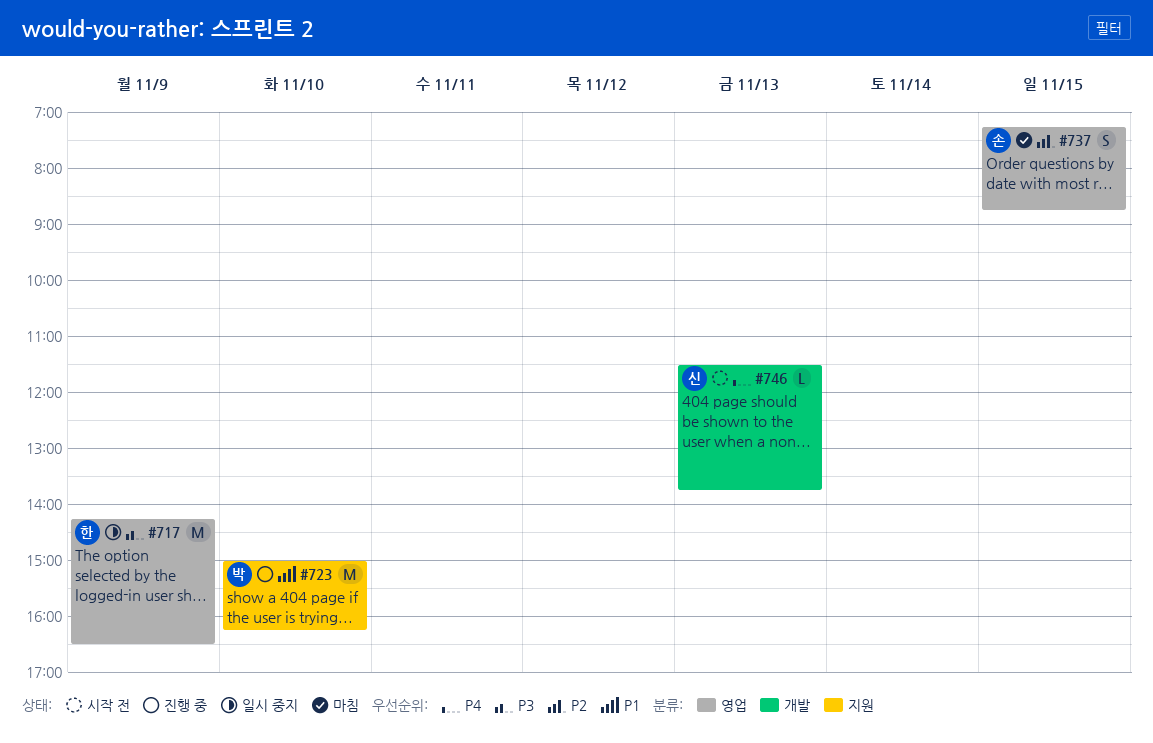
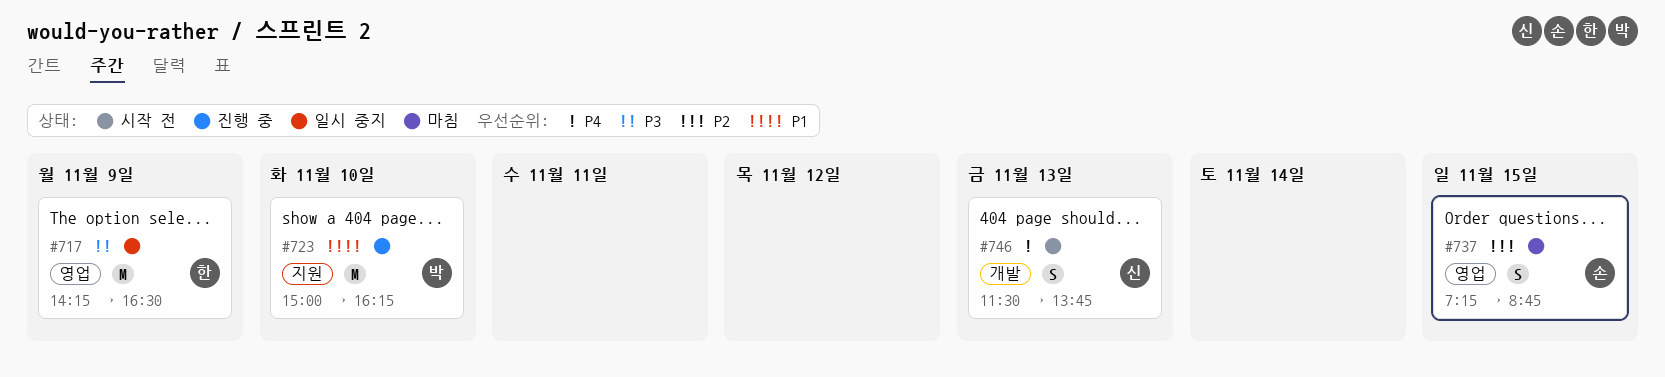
#746, estimate: L -> S

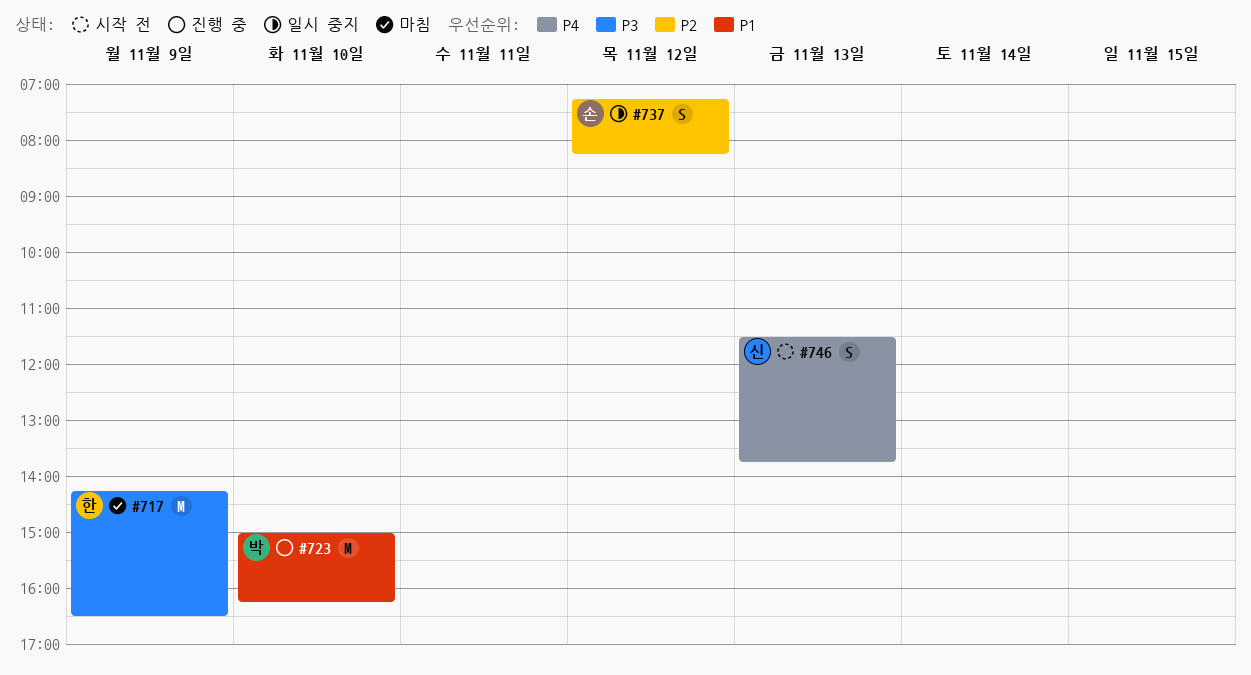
#717, status: 일시 중지 -> 마침
#737, status: 마침 -> 일시 중지
#737, day: Nov 15 -> Nov 12
#737, ends: 08:45 -> 08:15

